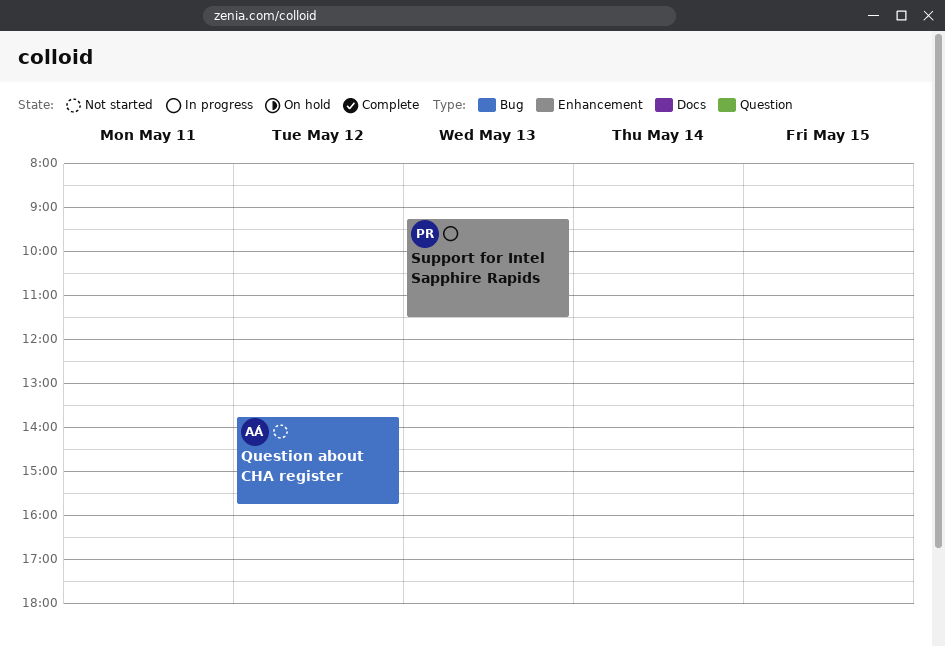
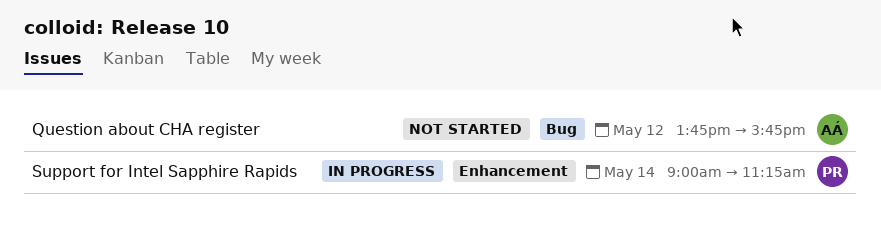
Support for Intel Sapphire Rapids, day: May 13 -> May 14
Support for Intel Sapphire Rapids, begins: 09:15 -> 09:00
Support for Intel Sapphire Rapids, ends: 11:30 -> 11:15

